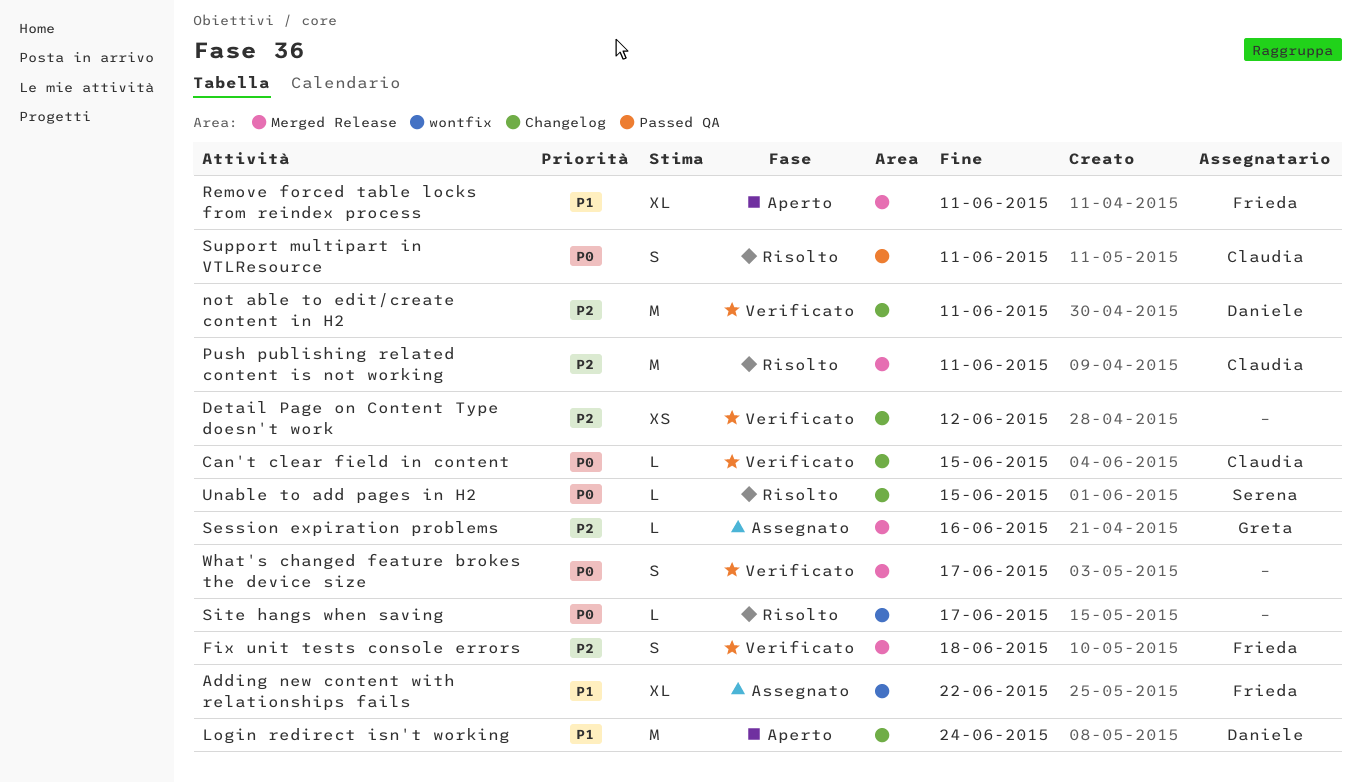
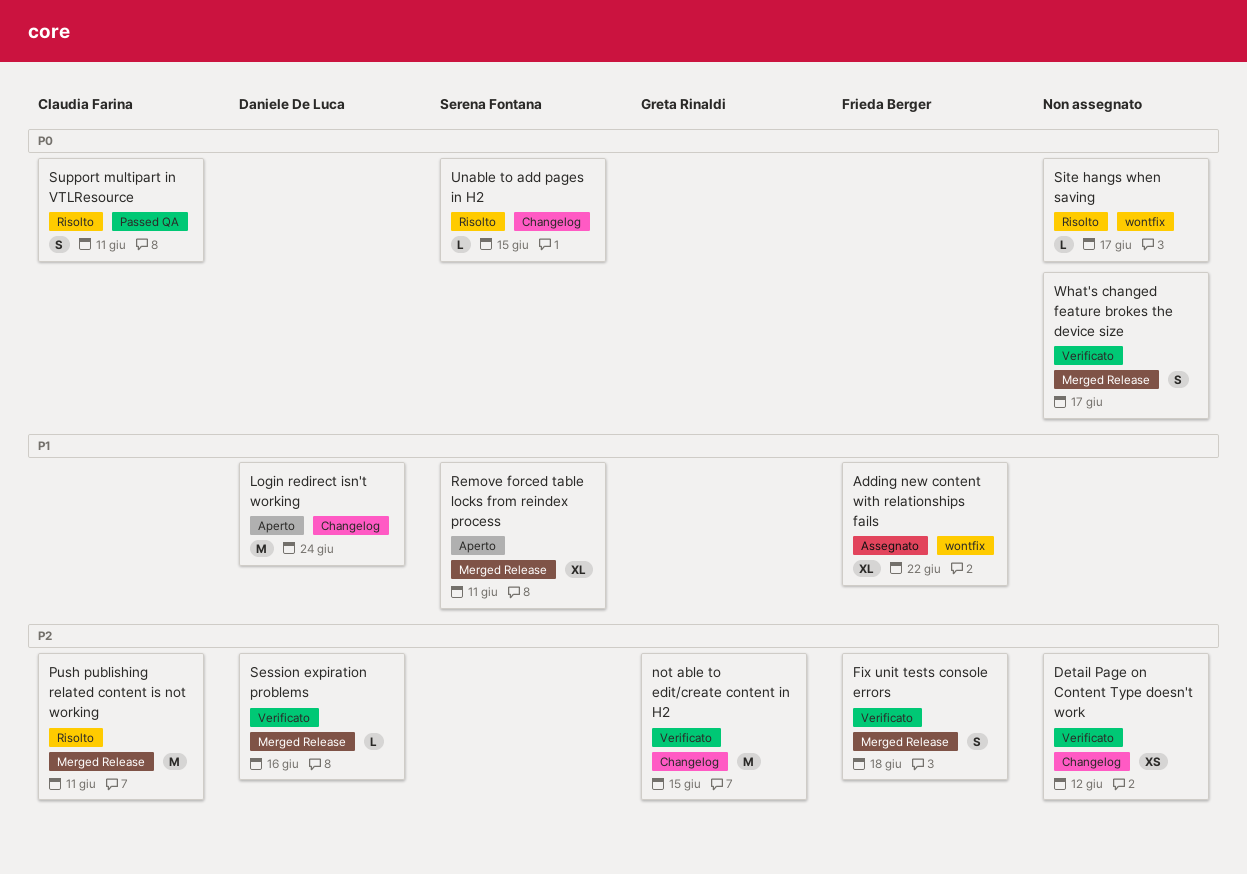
Can't clear field in content: present -> none
not able to edit/create content in H2, owner: Daniele De Luca -> Greta Rinaldi
not able to edit/create content in H2, due: Jun 11 -> Jun 15
Remove forced table locks from reindex process, owner: Frieda Berger -> Serena Fontana
Session expiration problems, status: Assegnato -> Verificato
Session expiration problems, owner: Greta Rinaldi -> Daniele De Luca

